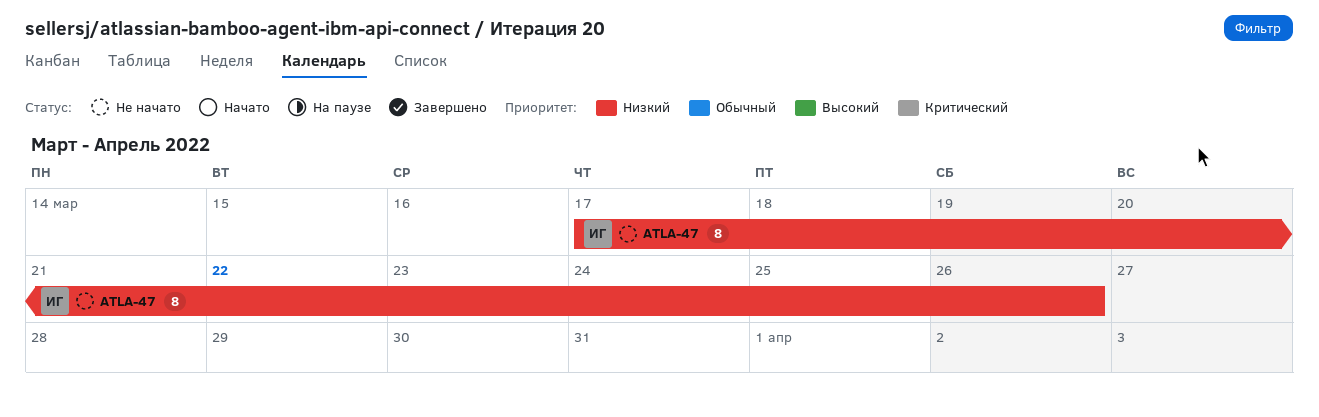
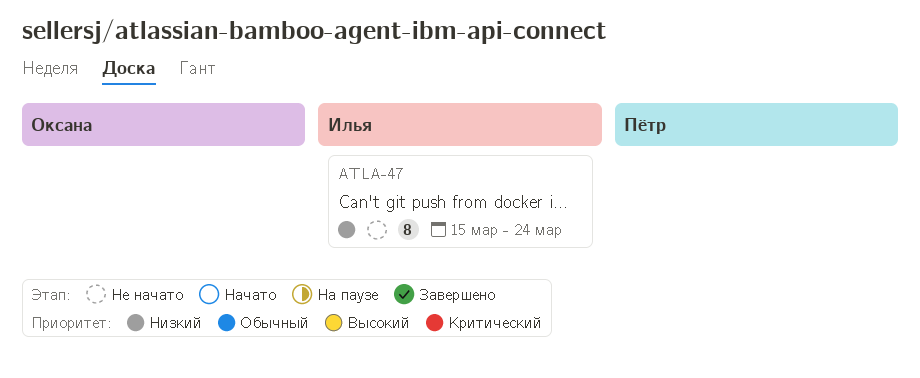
ATLA-47, start: Mar 17 -> Mar 15
ATLA-47, due: Mar 26 -> Mar 24

